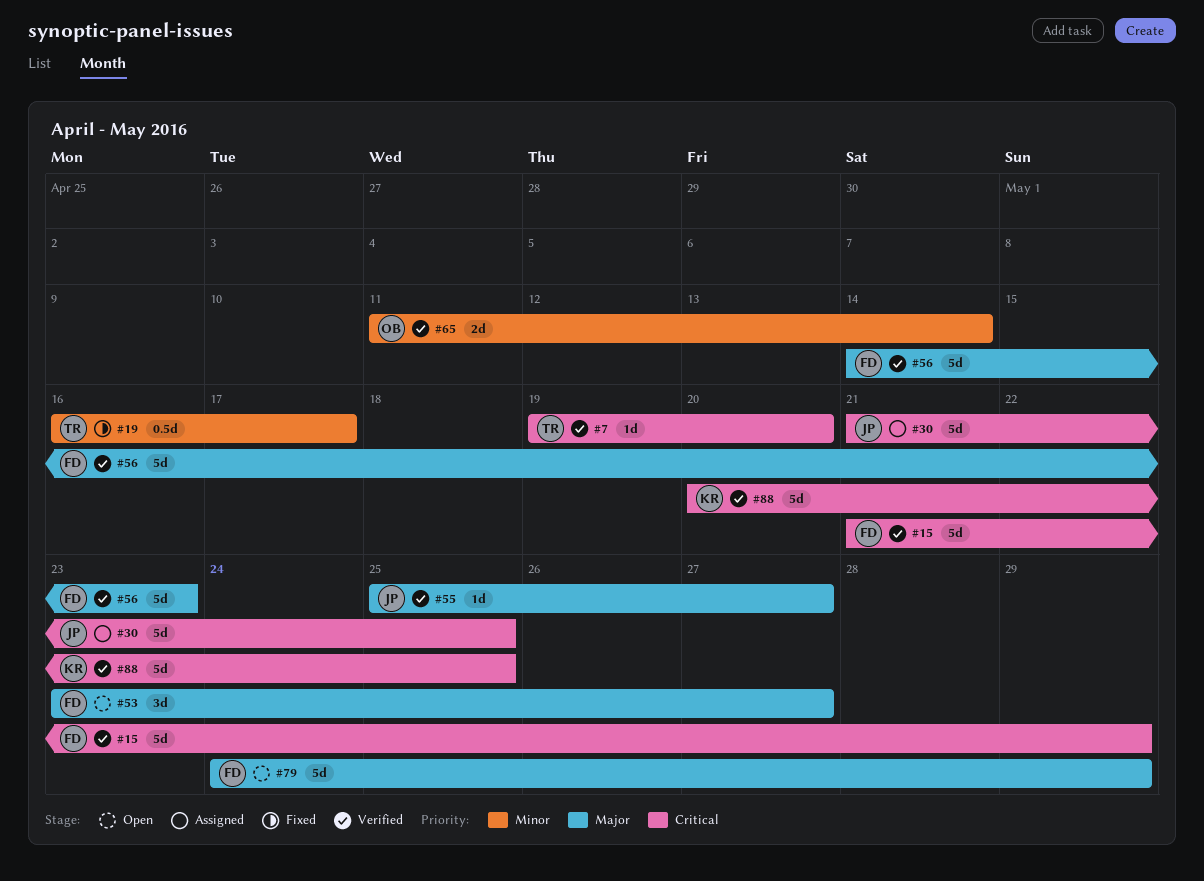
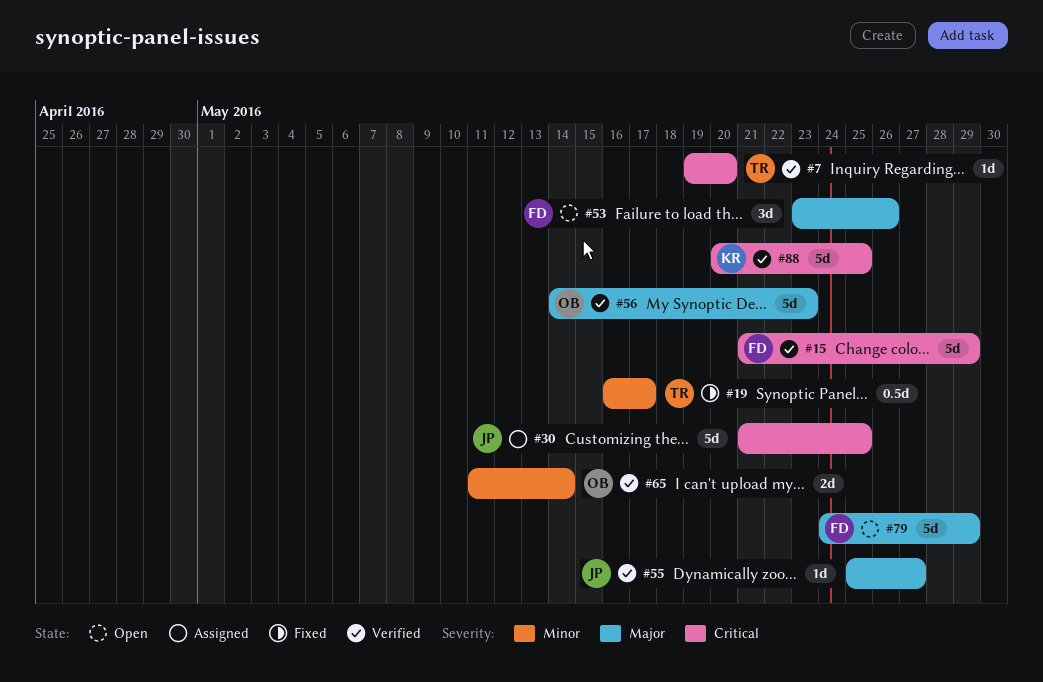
#53, due: May 27 -> May 26
#56, owner: FD -> OB

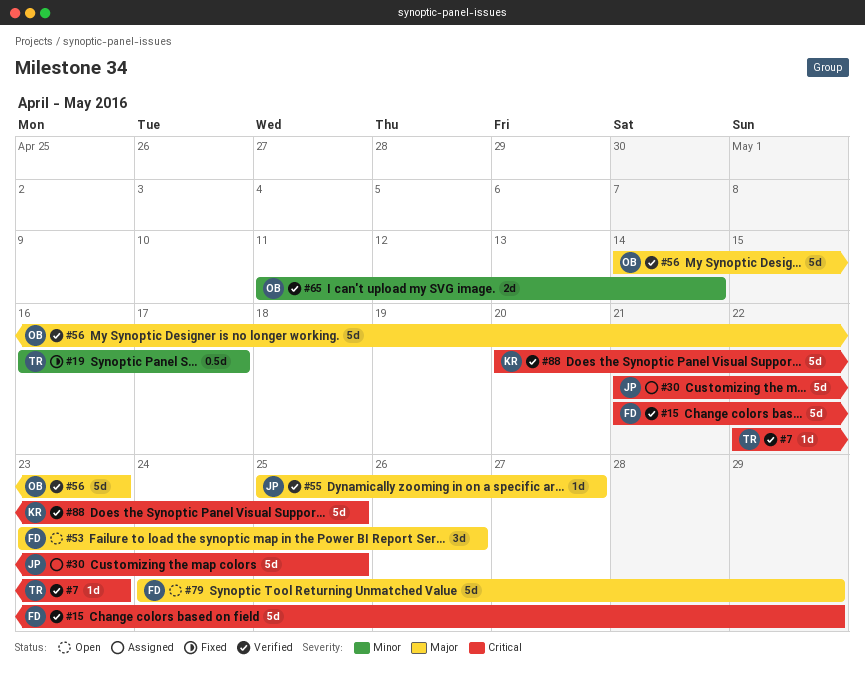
#7, start: May 19 -> May 22
#7, due: May 20 -> May 23

